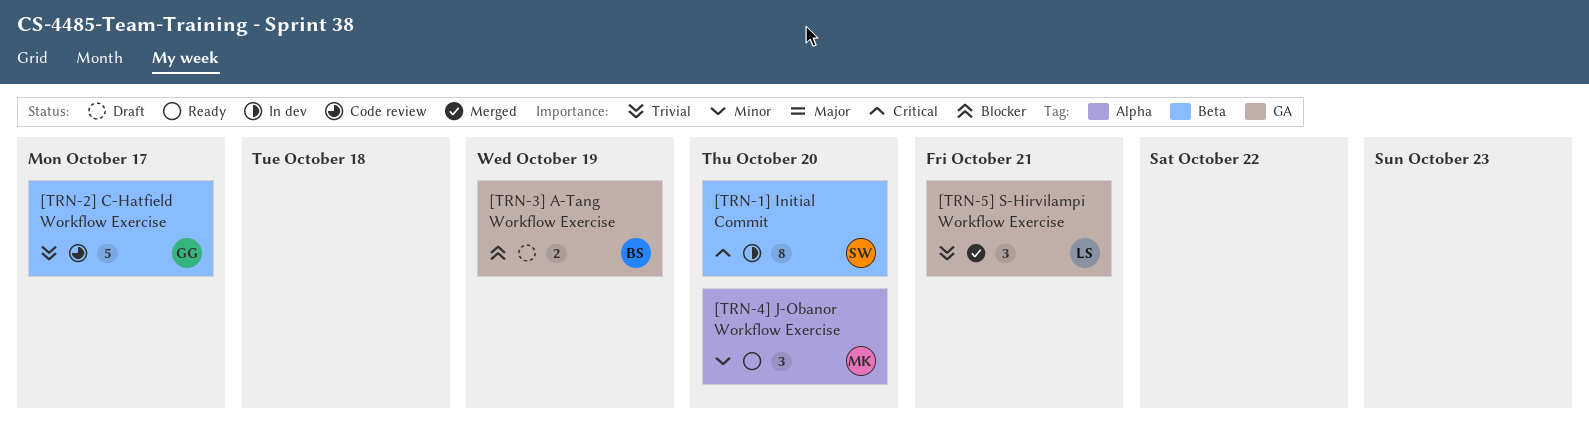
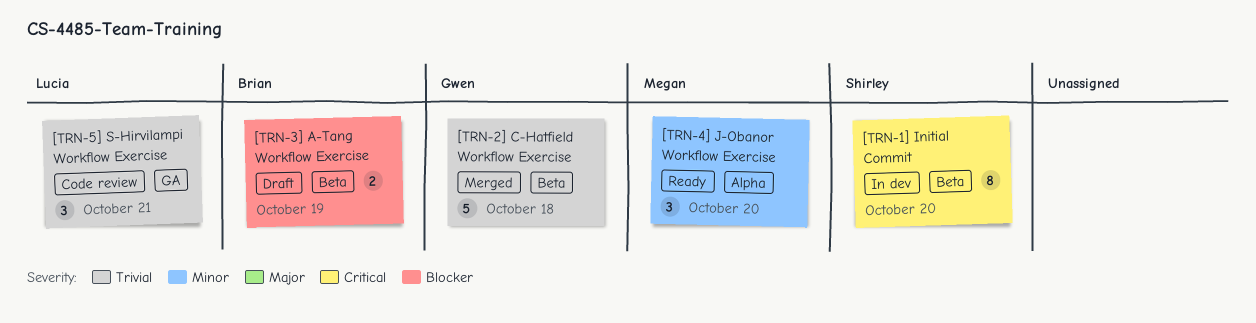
[TRN-2] C-Hatfield Workflow Exercise, status: Code review -> Merged
[TRN-2] C-Hatfield Workflow Exercise, due: Oct 17 -> Oct 18
[TRN-3] A-Tang Workflow Exercise, label: GA -> Beta
[TRN-5] S-Hirvilampi Workflow Exercise, status: Merged -> Code review

